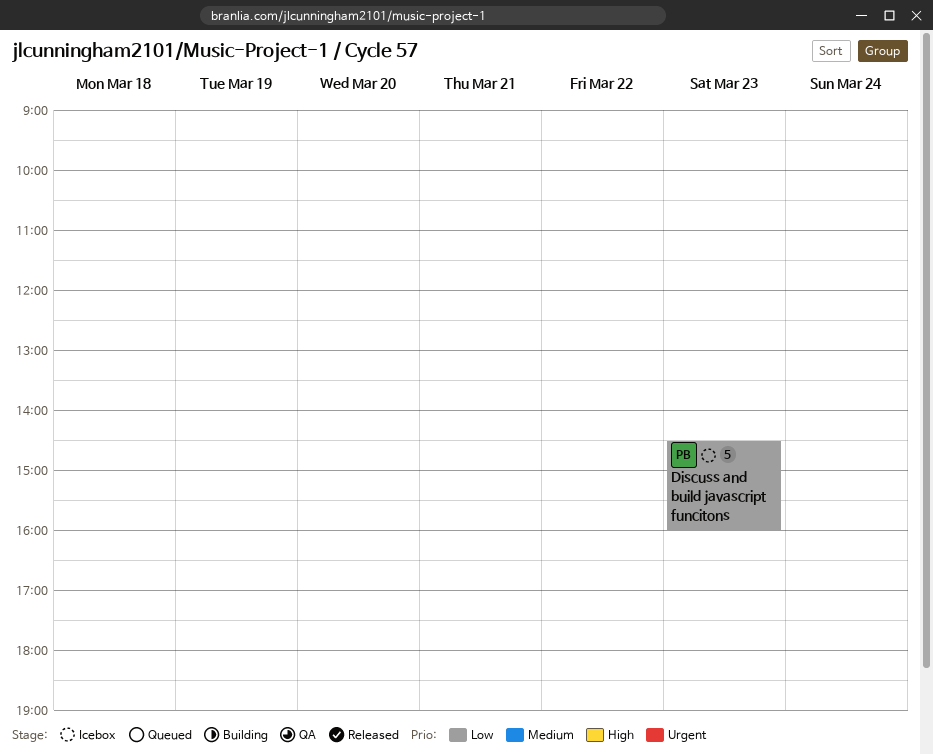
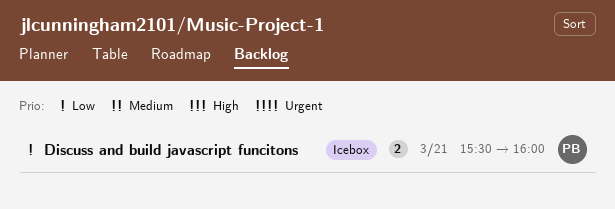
Discuss and build javascript funcitons, estimate: 5 -> 2
Discuss and build javascript funcitons, day: Mar 23 -> Mar 21
Discuss and build javascript funcitons, begins: 14:30 -> 15:30

